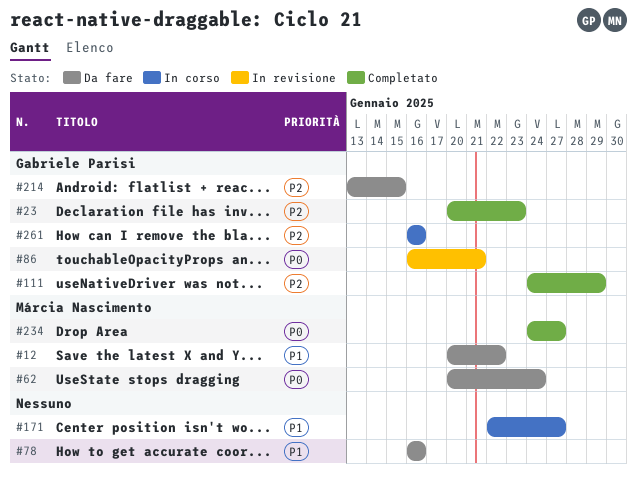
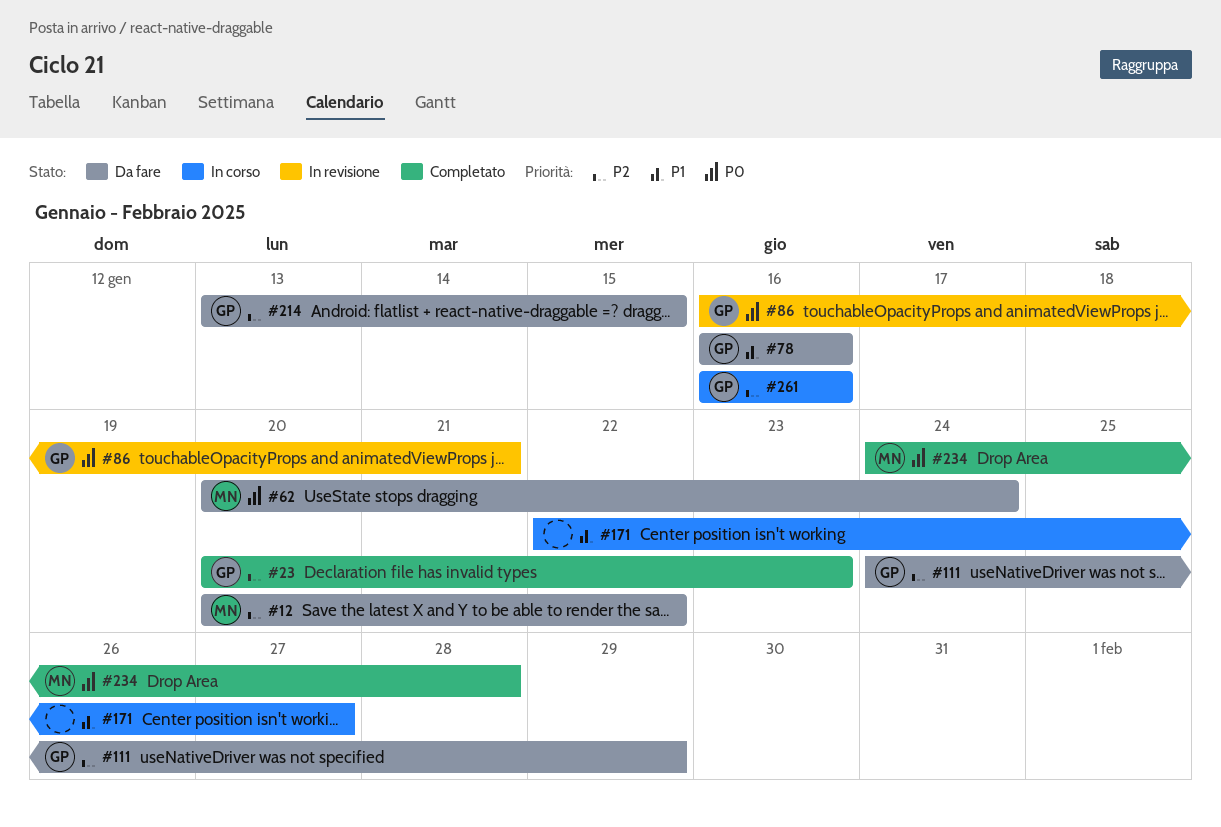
#12, priority: P1 -> P2
#78, owner: none -> Gabriele Parisi
#111, status: Completato -> Da fare
#234, due: Jan 27 -> Jan 28

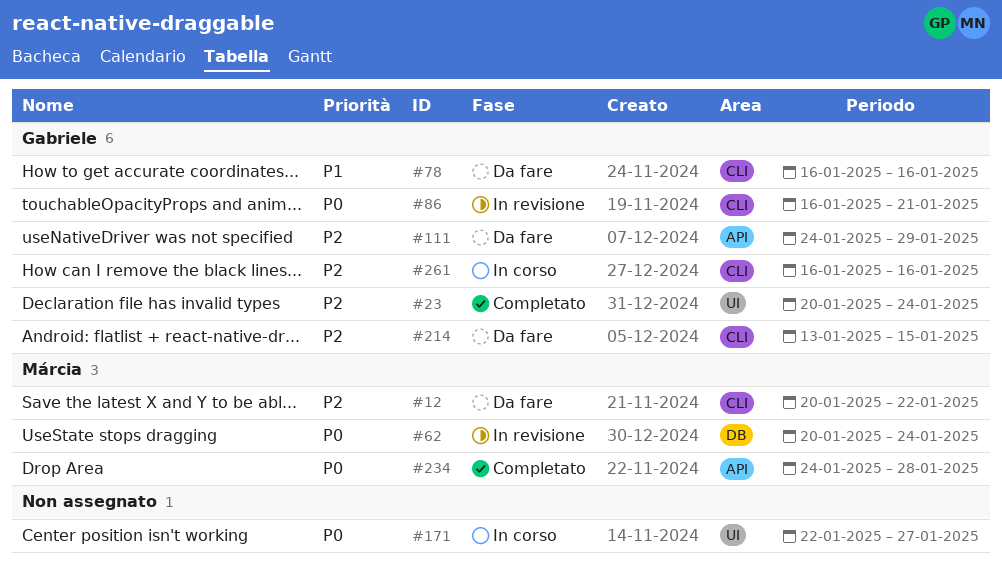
#23, due: Jan 23 -> Jan 24
#62, status: Da fare -> In revisione
#171, priority: P1 -> P0

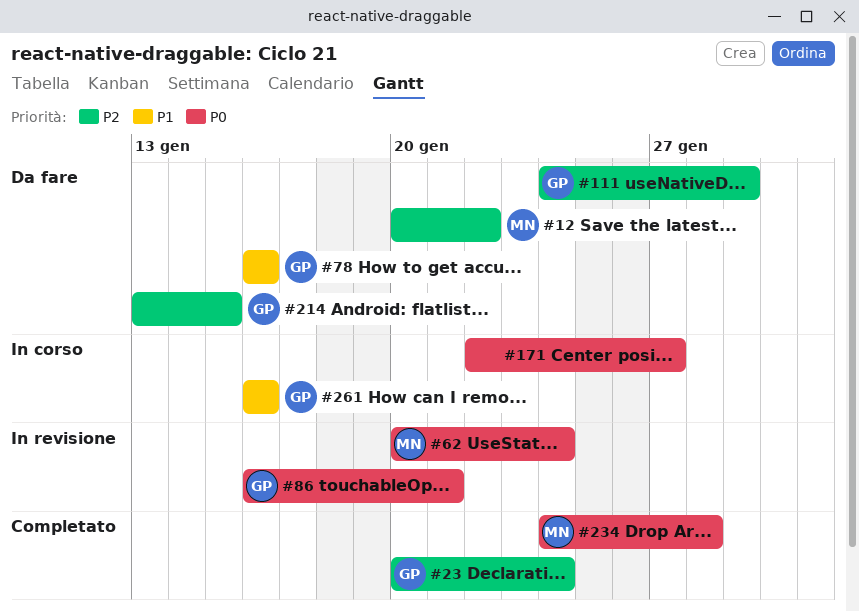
#261, priority: P2 -> P1

